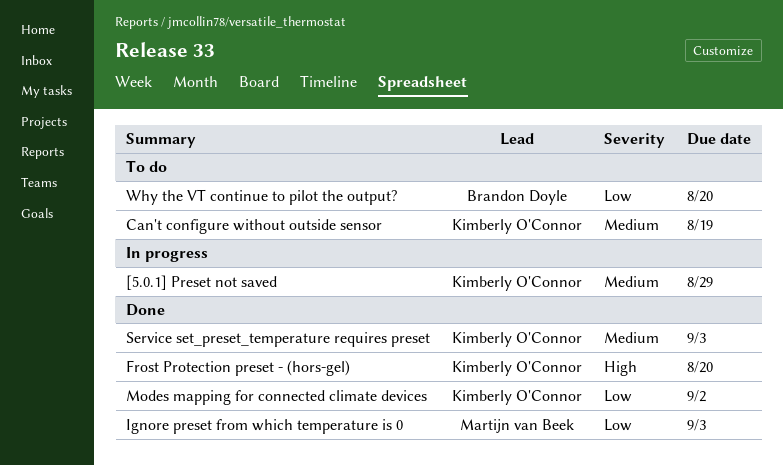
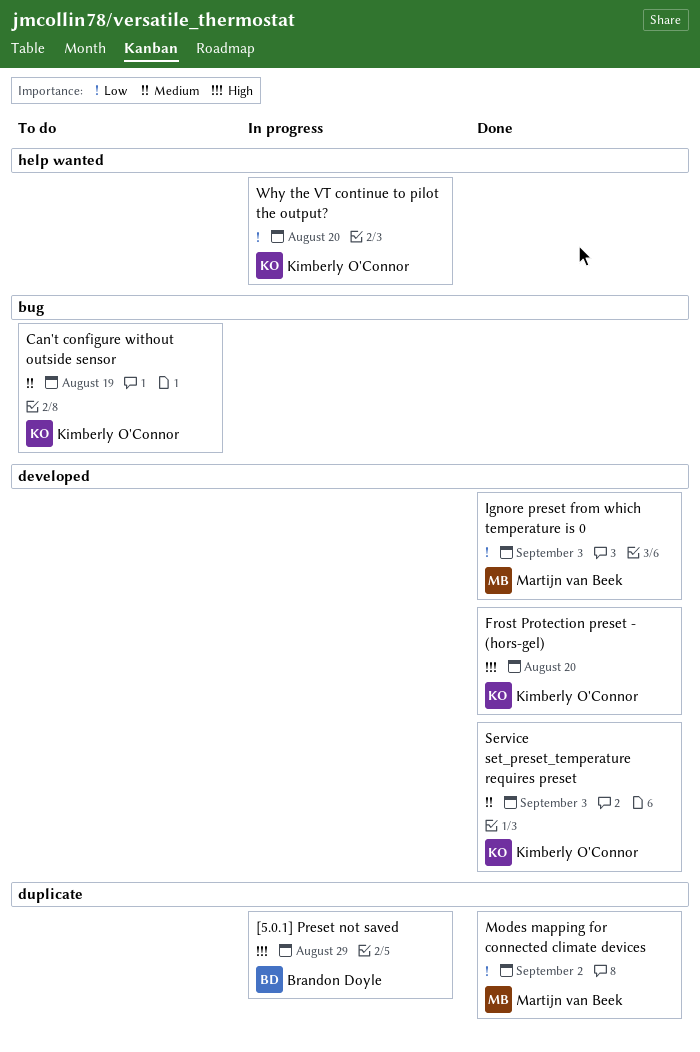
[5.0.1] Preset not saved, owner: Kimberly O'Connor -> Brandon Doyle
[5.0.1] Preset not saved, priority: Medium -> High
Modes mapping for connected climate devices, owner: Kimberly O'Connor -> Martijn van Beek
Why the VT continue to pilot the output?, status: To do -> In progress
Why the VT continue to pilot the output?, owner: Brandon Doyle -> Kimberly O'Connor

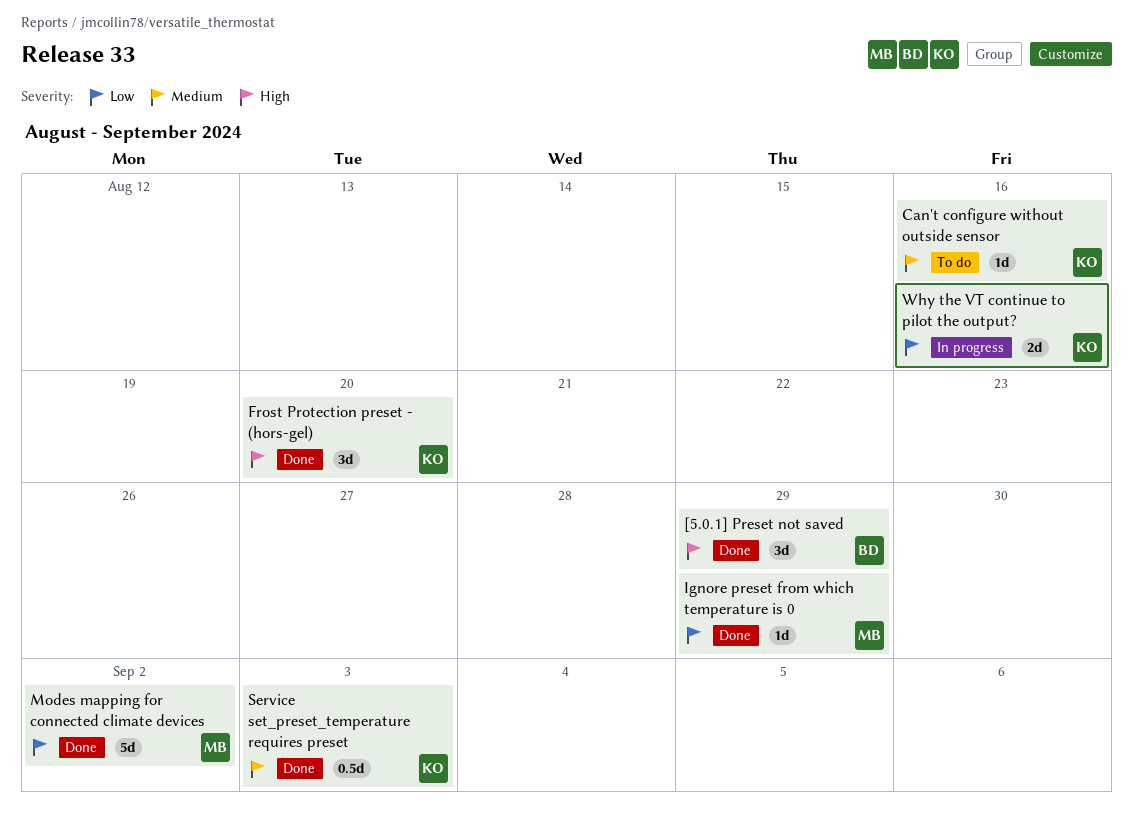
[5.0.1] Preset not saved, status: In progress -> Done
Can't configure without outside sensor, due: Aug 19 -> Aug 16
Ignore preset from which temperature is 0, due: Sep 3 -> Aug 29
Why the VT continue to pilot the output?, due: Aug 20 -> Aug 16

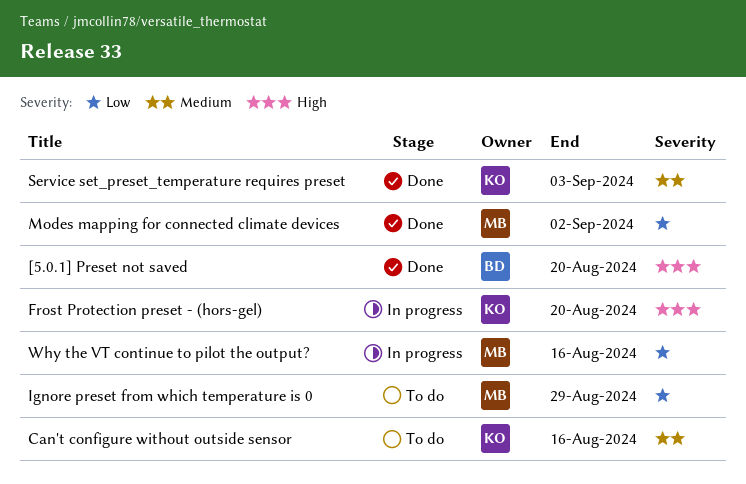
[5.0.1] Preset not saved, due: Aug 29 -> Aug 20
Frost Protection preset - (hors-gel), status: Done -> In progress
Ignore preset from which temperature is 0, status: Done -> To do
Why the VT continue to pilot the output?, owner: KO -> MB

